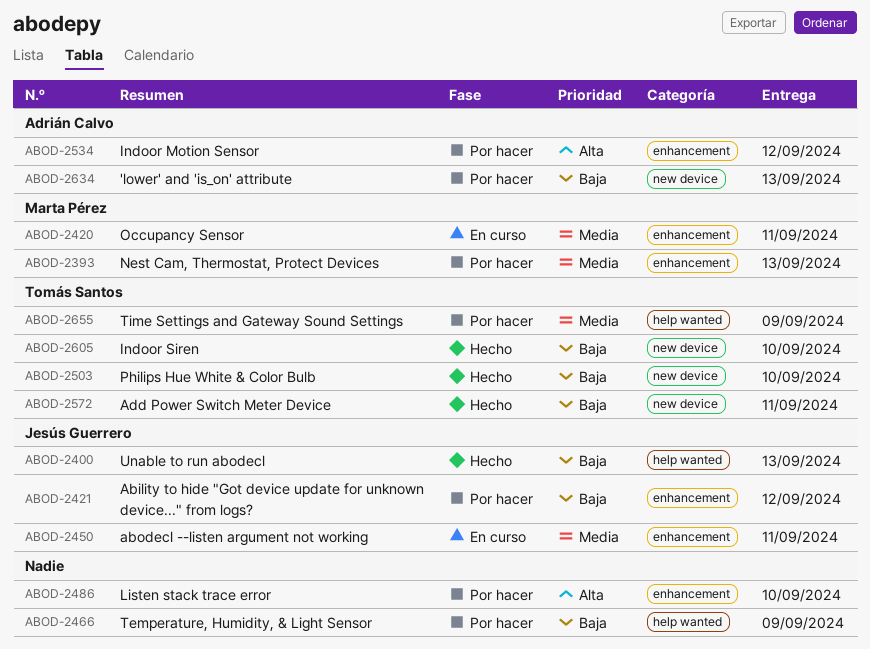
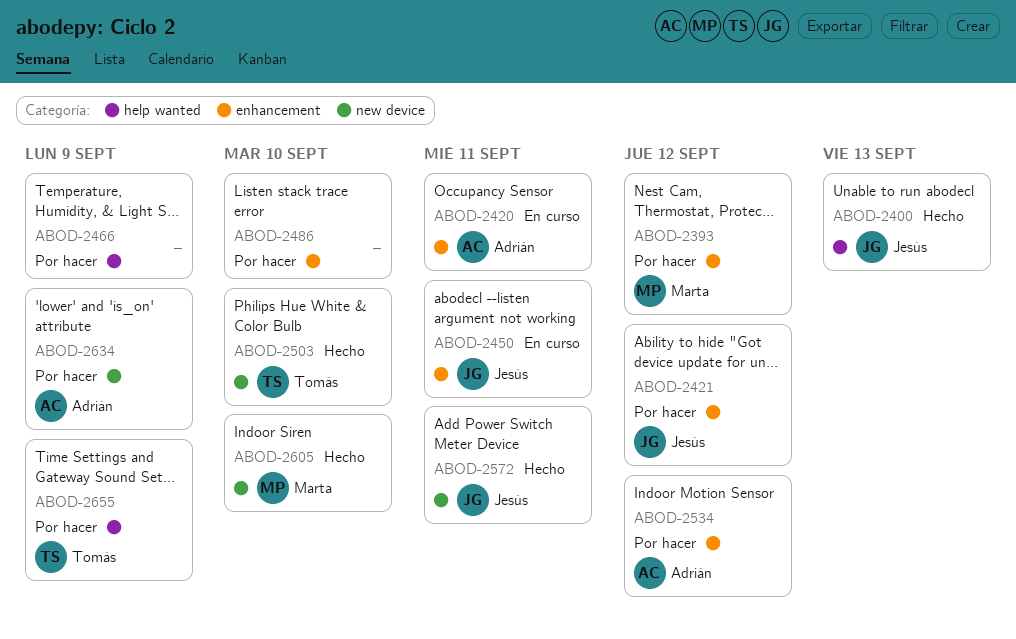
ABOD-2393, due: Sep 13 -> Sep 12
ABOD-2420, owner: Marta Pérez -> Adrián Calvo
ABOD-2572, owner: Tomás Santos -> Jesús Guerrero
ABOD-2605, owner: Tomás Santos -> Marta Pérez
ABOD-2634, due: Sep 13 -> Sep 9

